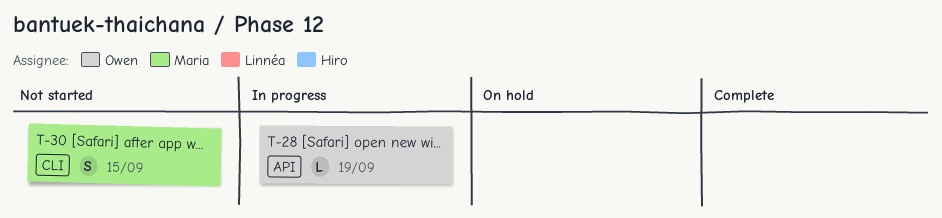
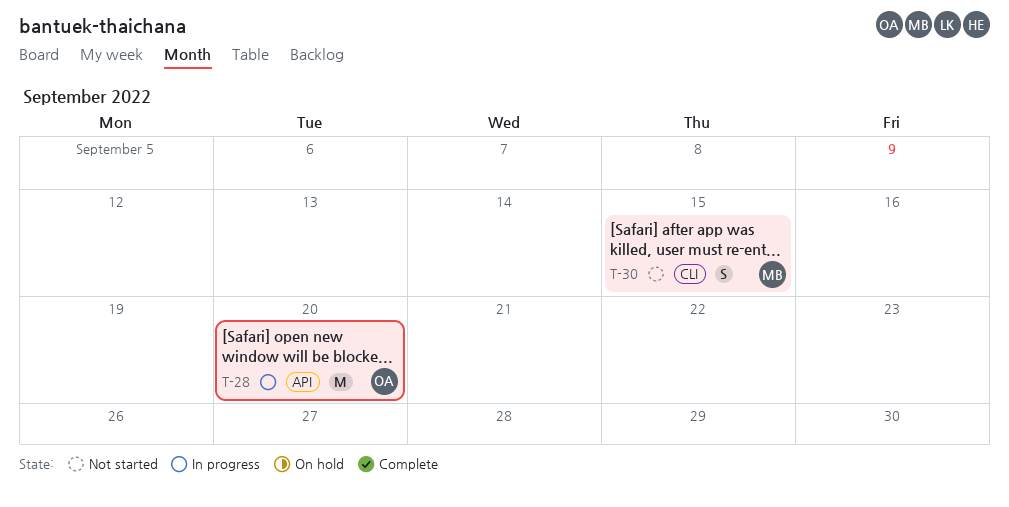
T-28, estimate: L -> M
T-28, due: Sep 19 -> Sep 20

